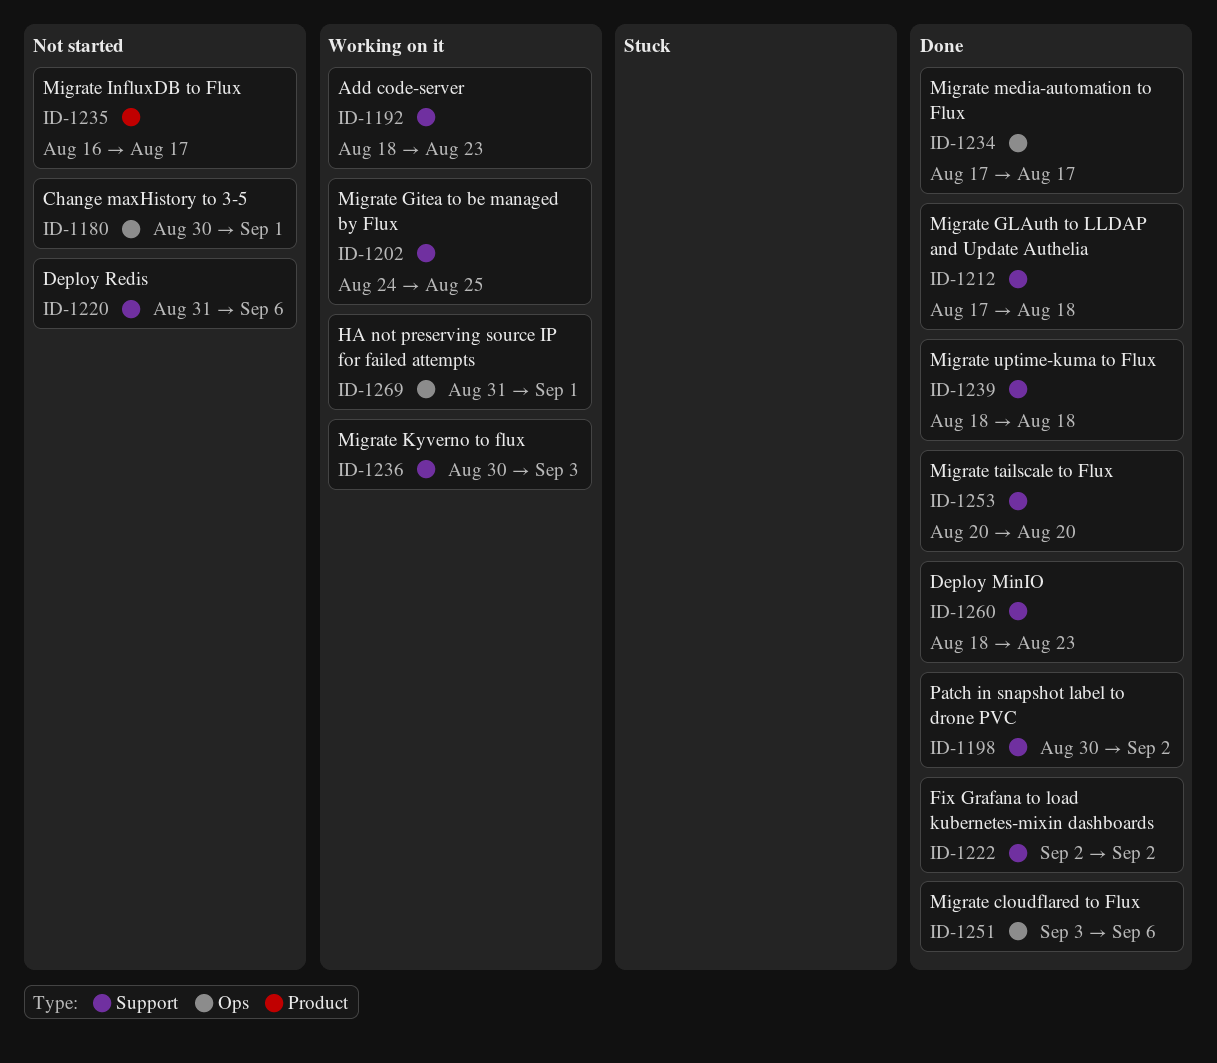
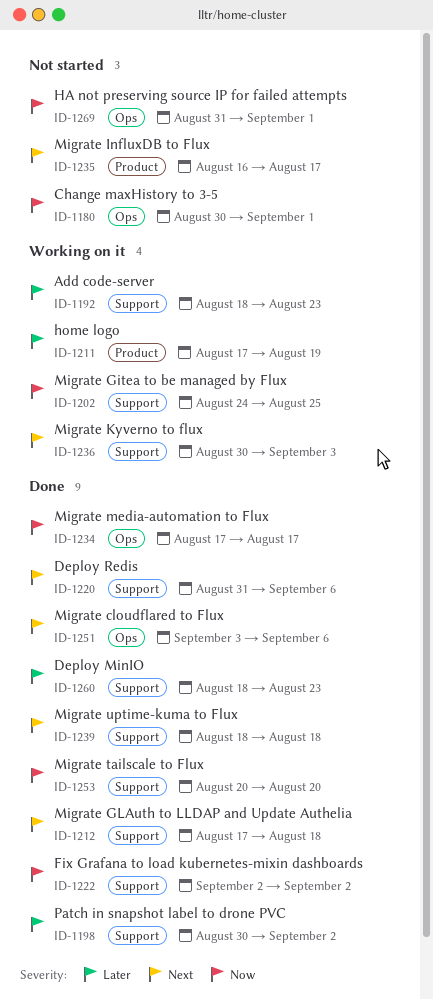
ID-1211: none -> present
ID-1220, status: Not started -> Done
ID-1269, status: Working on it -> Not started

